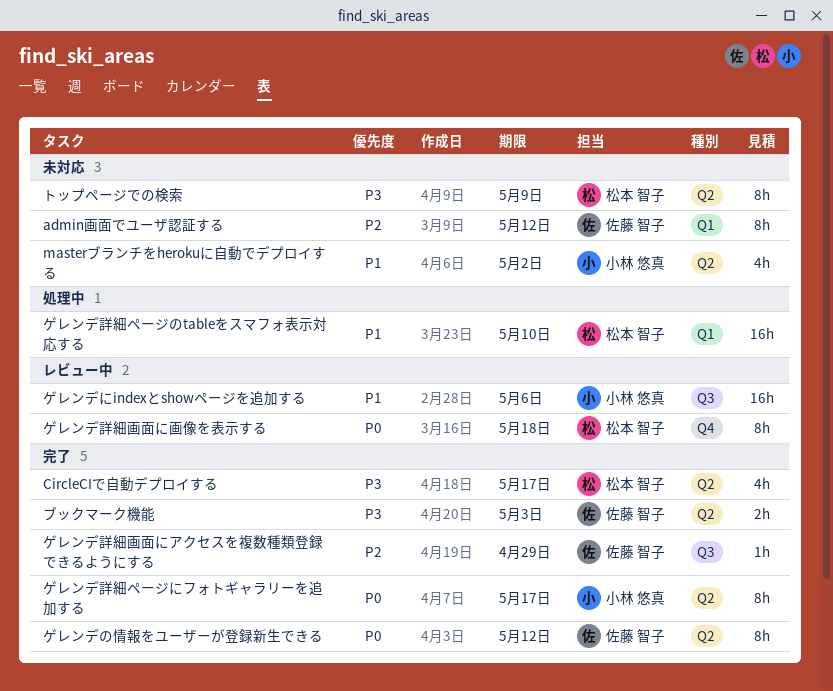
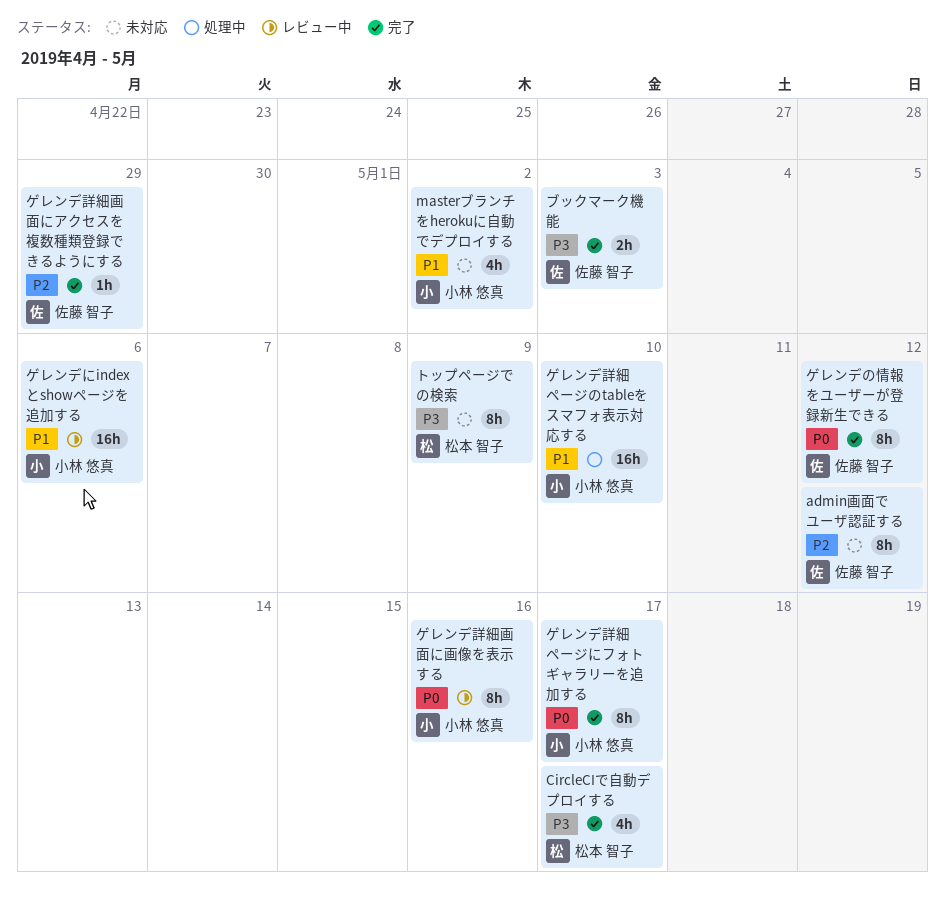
ゲレンデ詳細ページのtableをスマフォ表示対応する, owner: 松本 智子 -> 小林 悠真
ゲレンデ詳細画面に画像を表示する, owner: 松本 智子 -> 小林 悠真
ゲレンデ詳細画面に画像を表示する, due: May 18 -> May 16

